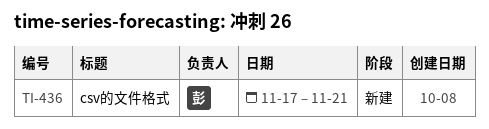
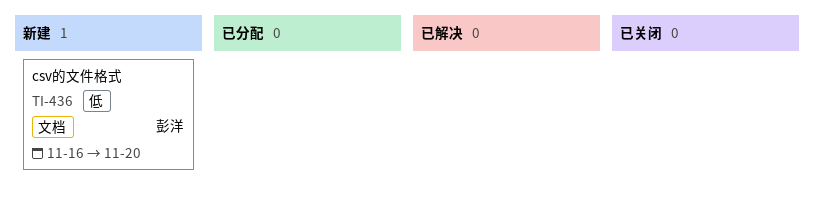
TI-436, start: Nov 17 -> Nov 16
TI-436, due: Nov 21 -> Nov 20

